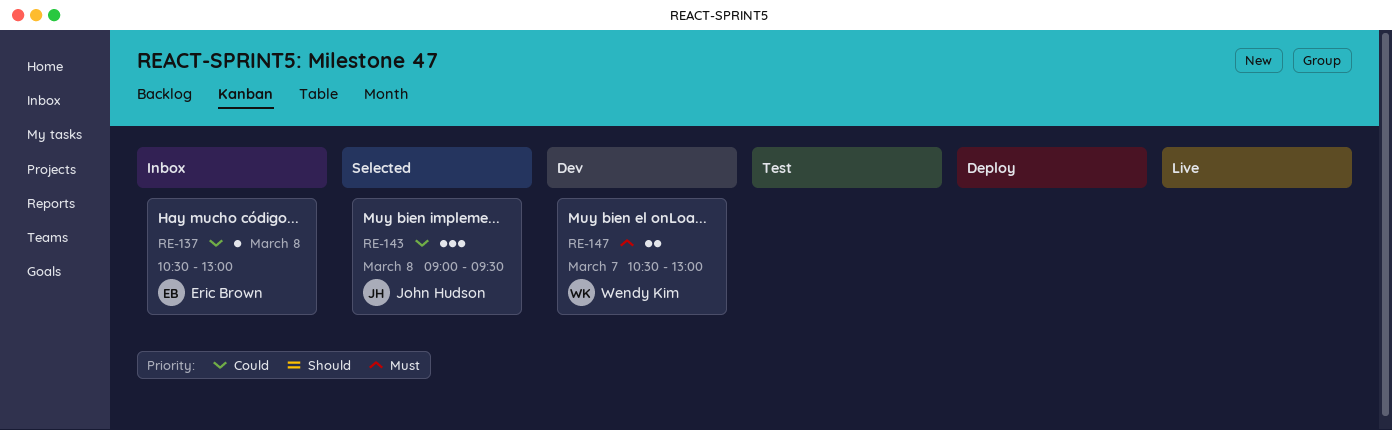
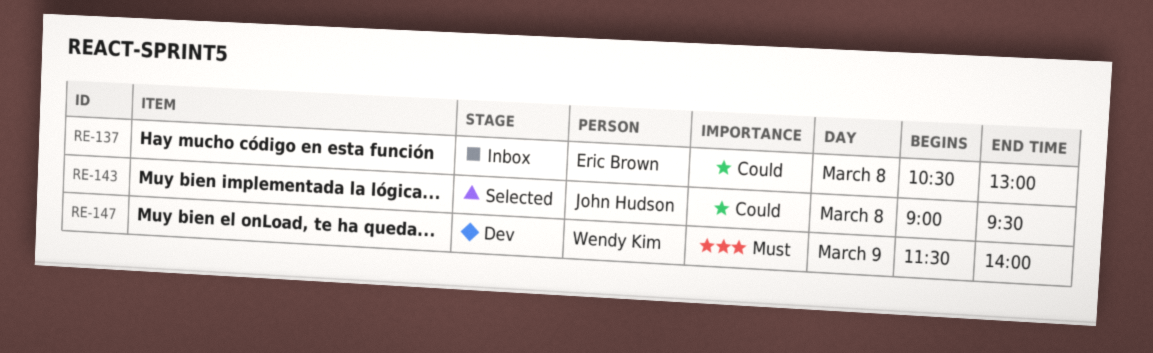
RE-147, day: Mar 7 -> Mar 9
RE-147, begins: 10:30 -> 11:30
RE-147, ends: 13:00 -> 14:00

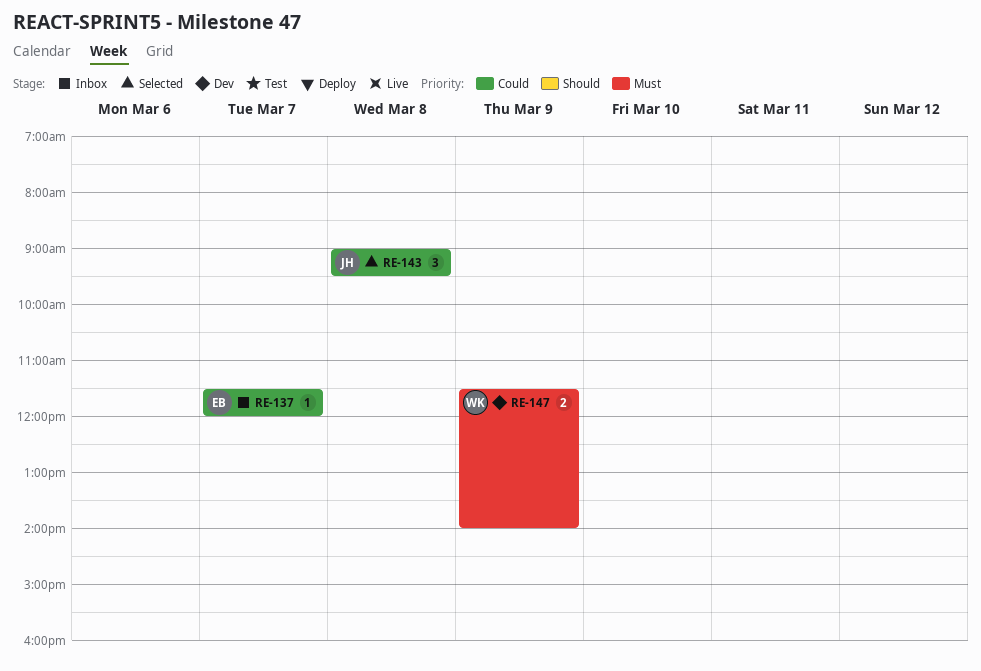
RE-137, day: Mar 8 -> Mar 7
RE-137, begins: 10:30 -> 11:30
RE-137, ends: 13:00 -> 12:00

